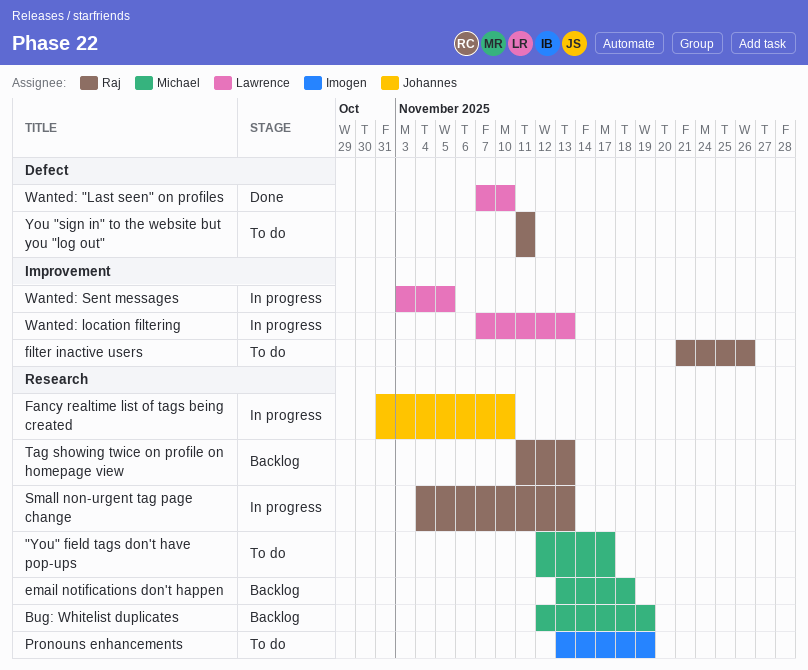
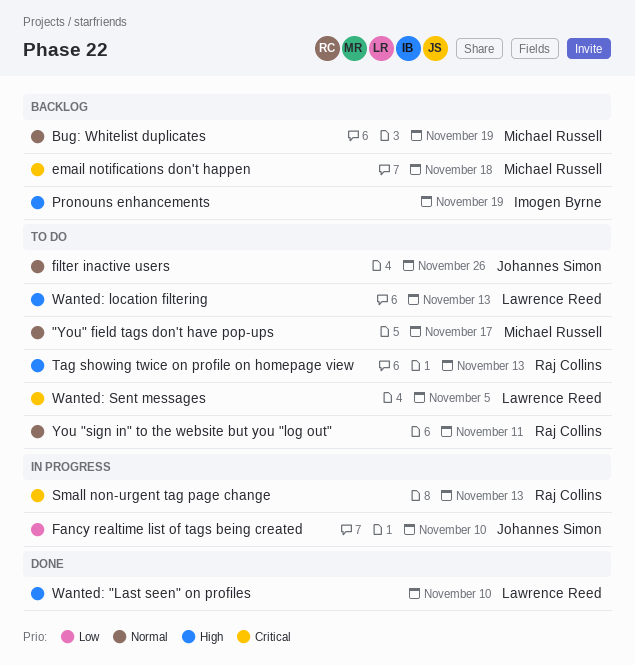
filter inactive users, owner: Raj Collins -> Johannes Simon
Pronouns enhancements, status: To do -> Backlog
Tag showing twice on profile on homepage view, status: Backlog -> To do
Wanted: location filtering, status: In progress -> To do
Wanted: Sent messages, status: In progress -> To do

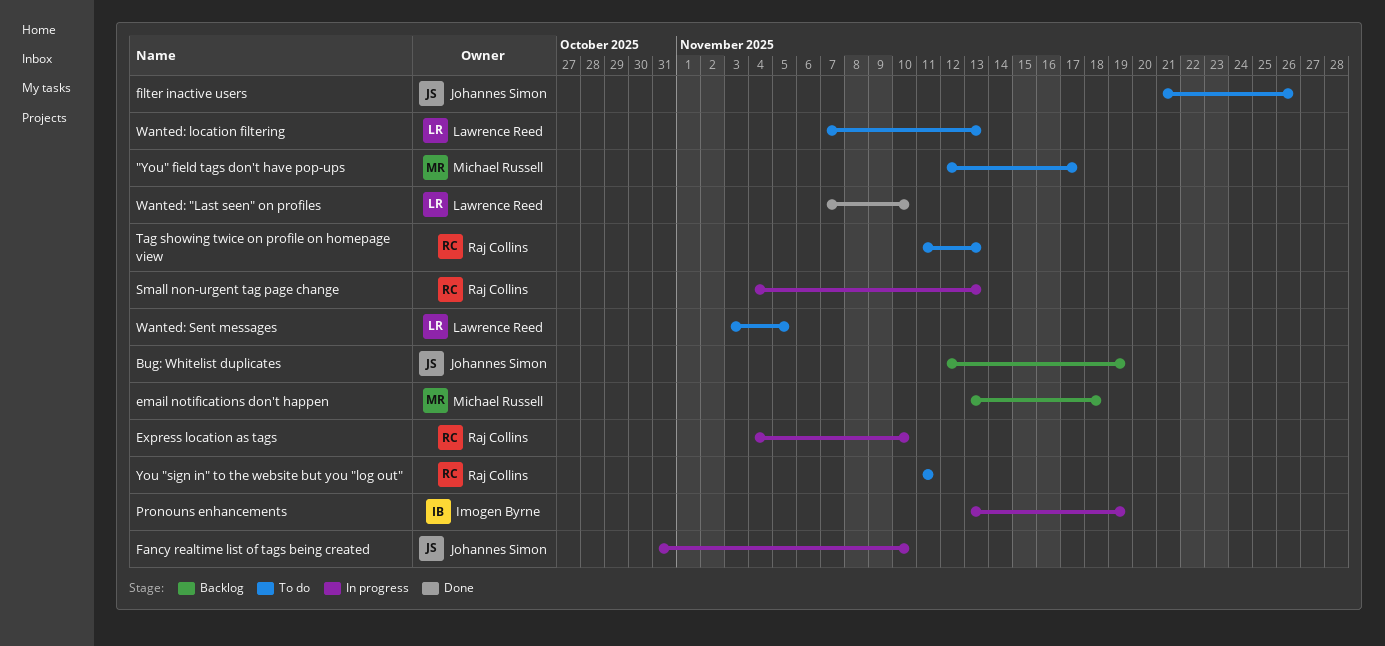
Bug: Whitelist duplicates, owner: Michael Russell -> Johannes Simon
Express location as tags: none -> present
Pronouns enhancements, status: Backlog -> In progress

